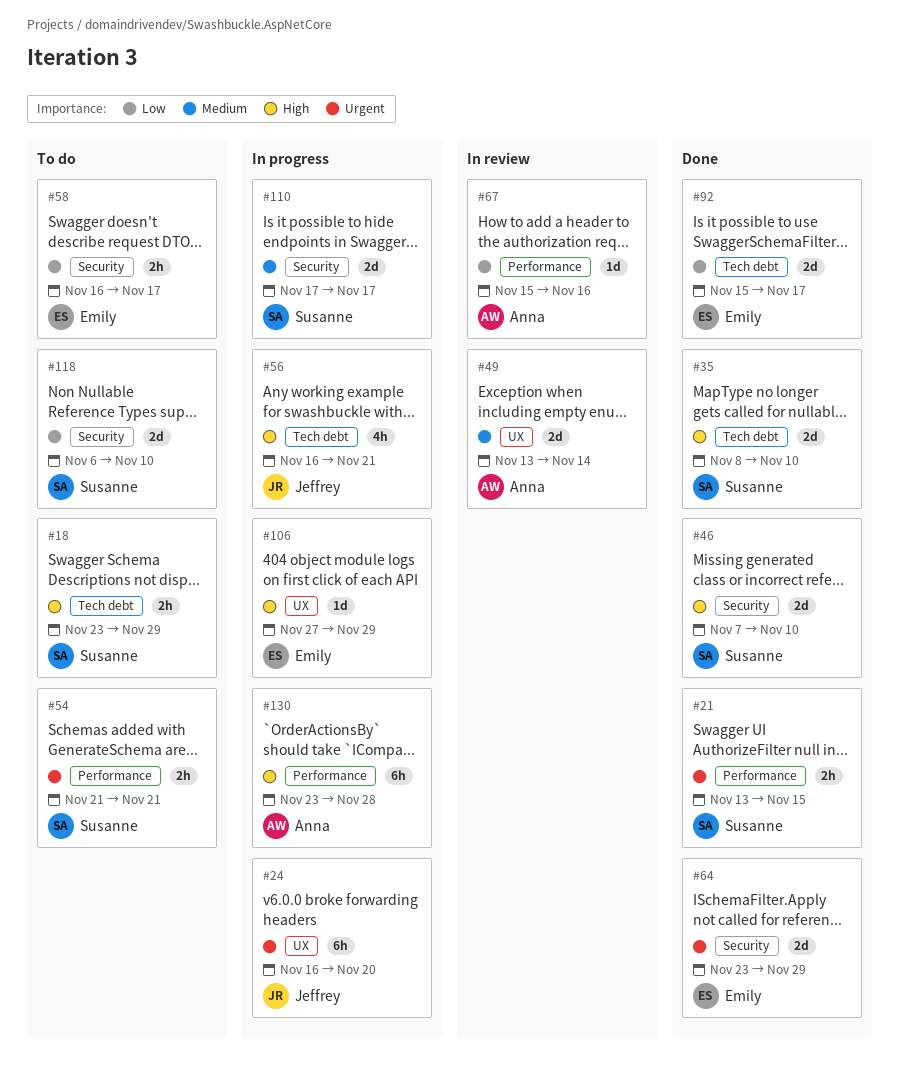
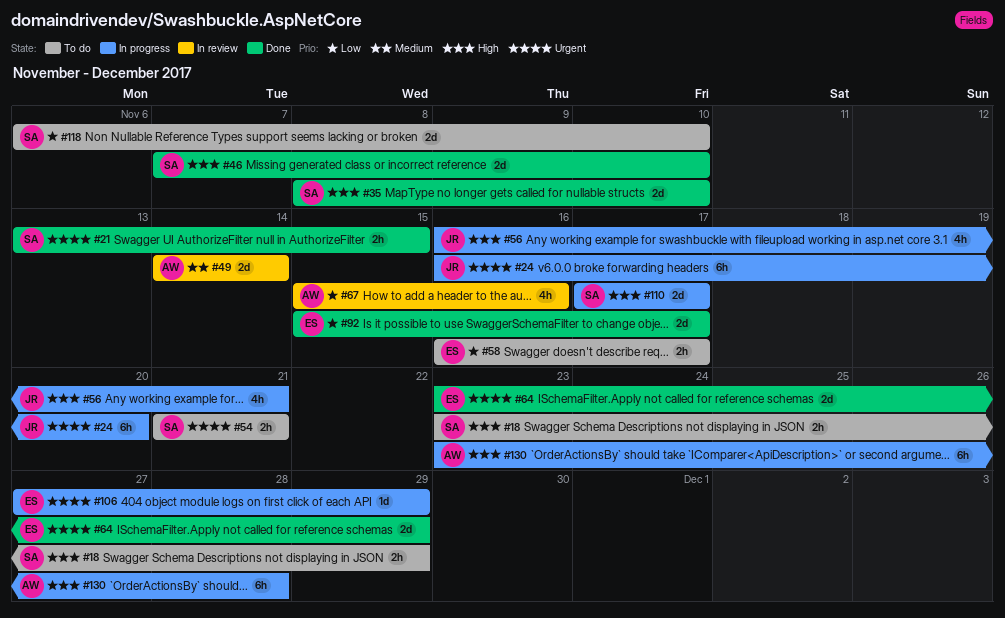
#49, start: Nov 13 -> Nov 14
#67, estimate: 1d -> 4h
#106, priority: High -> Urgent
#110, priority: Medium -> High

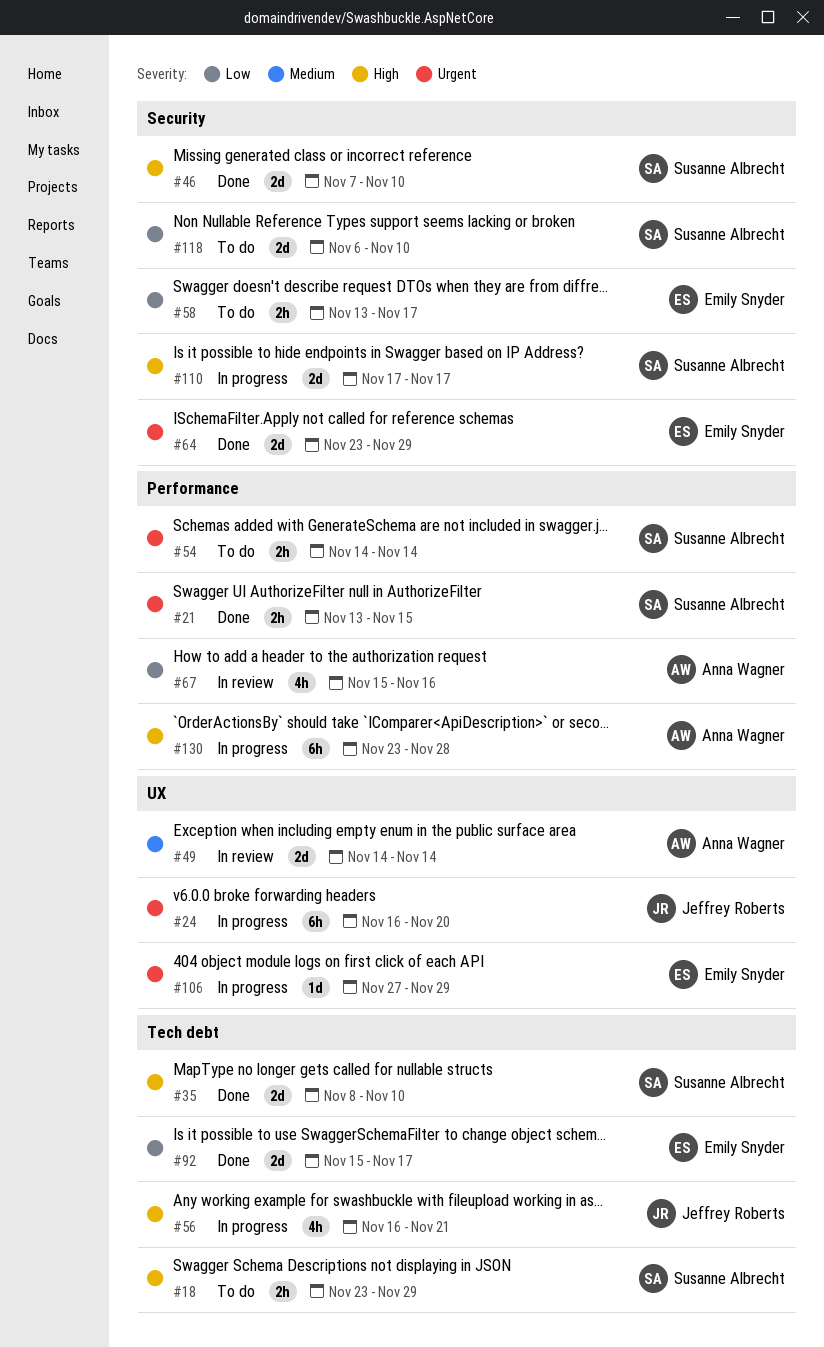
#54, start: Nov 21 -> Nov 14
#54, due: Nov 21 -> Nov 14
#58, start: Nov 16 -> Nov 13

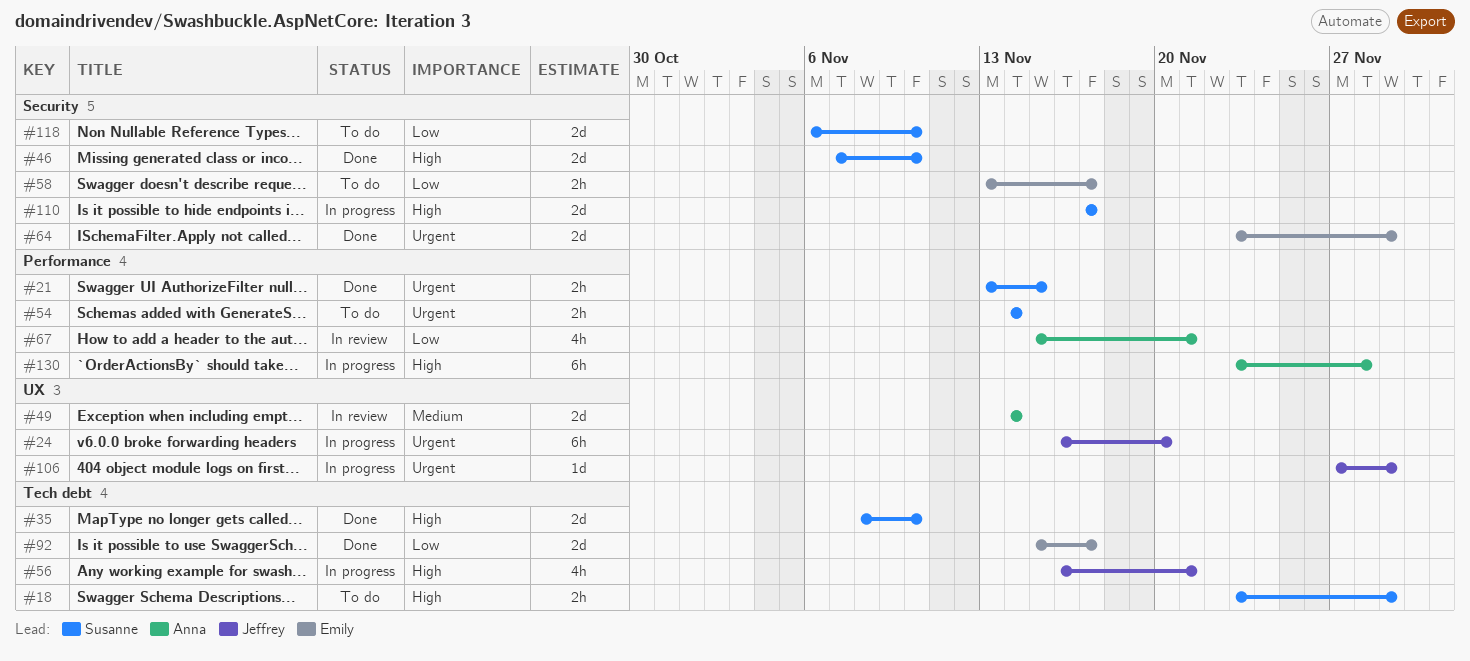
#67, due: Nov 16 -> Nov 21
#106, owner: Emily Snyder -> Jeffrey Roberts

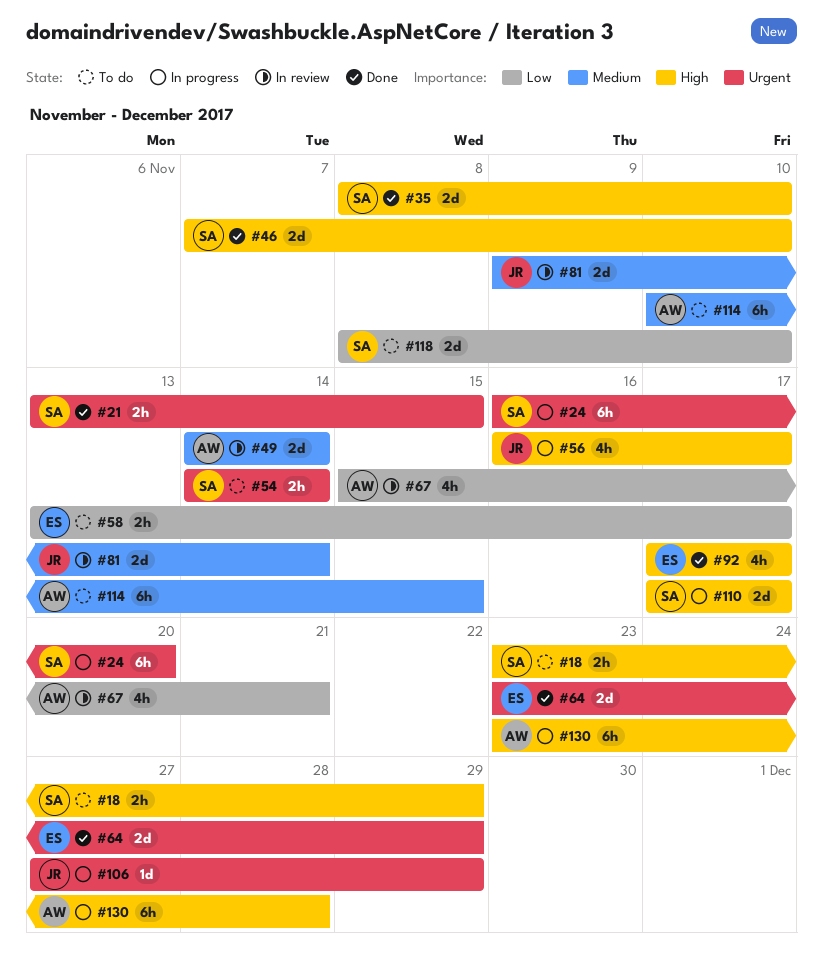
#24, owner: Jeffrey -> Susanne
#56, due: Nov 21 -> Nov 17
#81: none -> present
#92, priority: Low -> High
#92, estimate: 2d -> 4h
#92, start: Nov 15 -> Nov 17
#114: none -> present
#118, start: Nov 6 -> Nov 8

